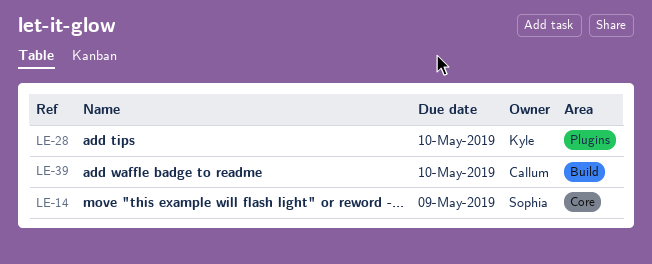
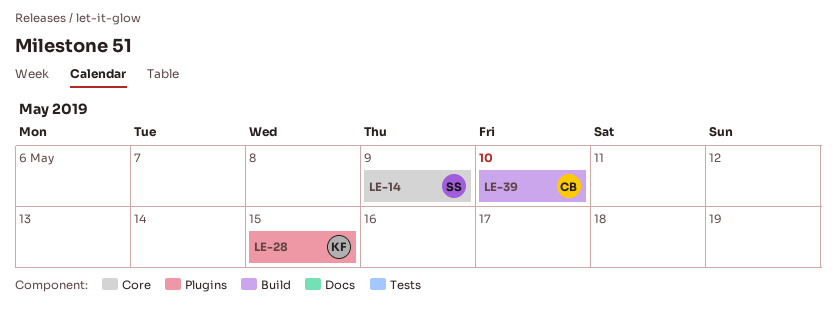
LE-28, due: May 10 -> May 15

